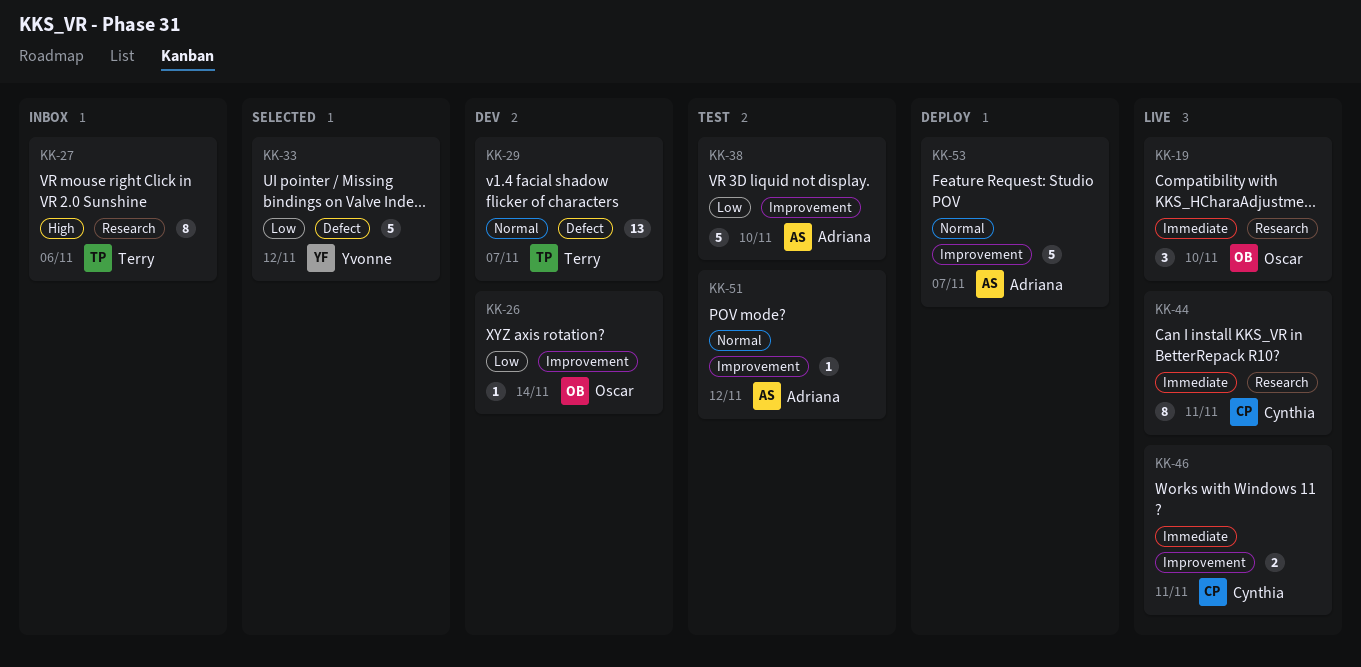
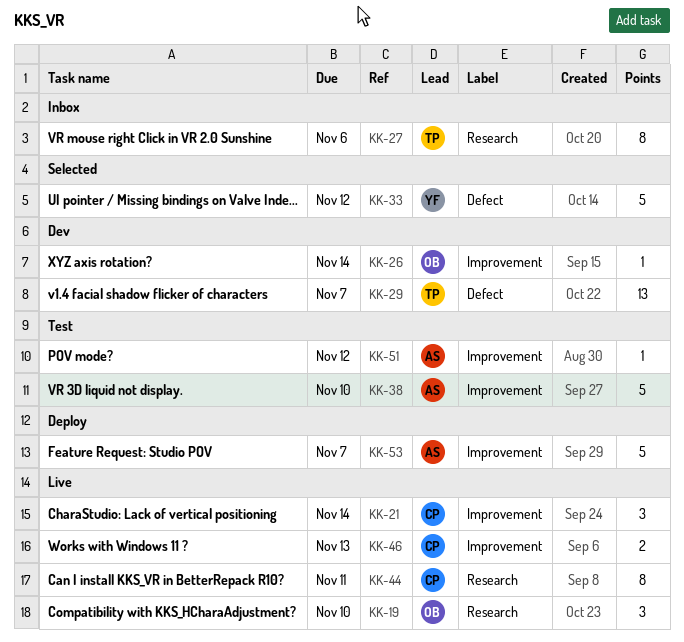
KK-21: none -> present
KK-46, due: Nov 11 -> Nov 13

